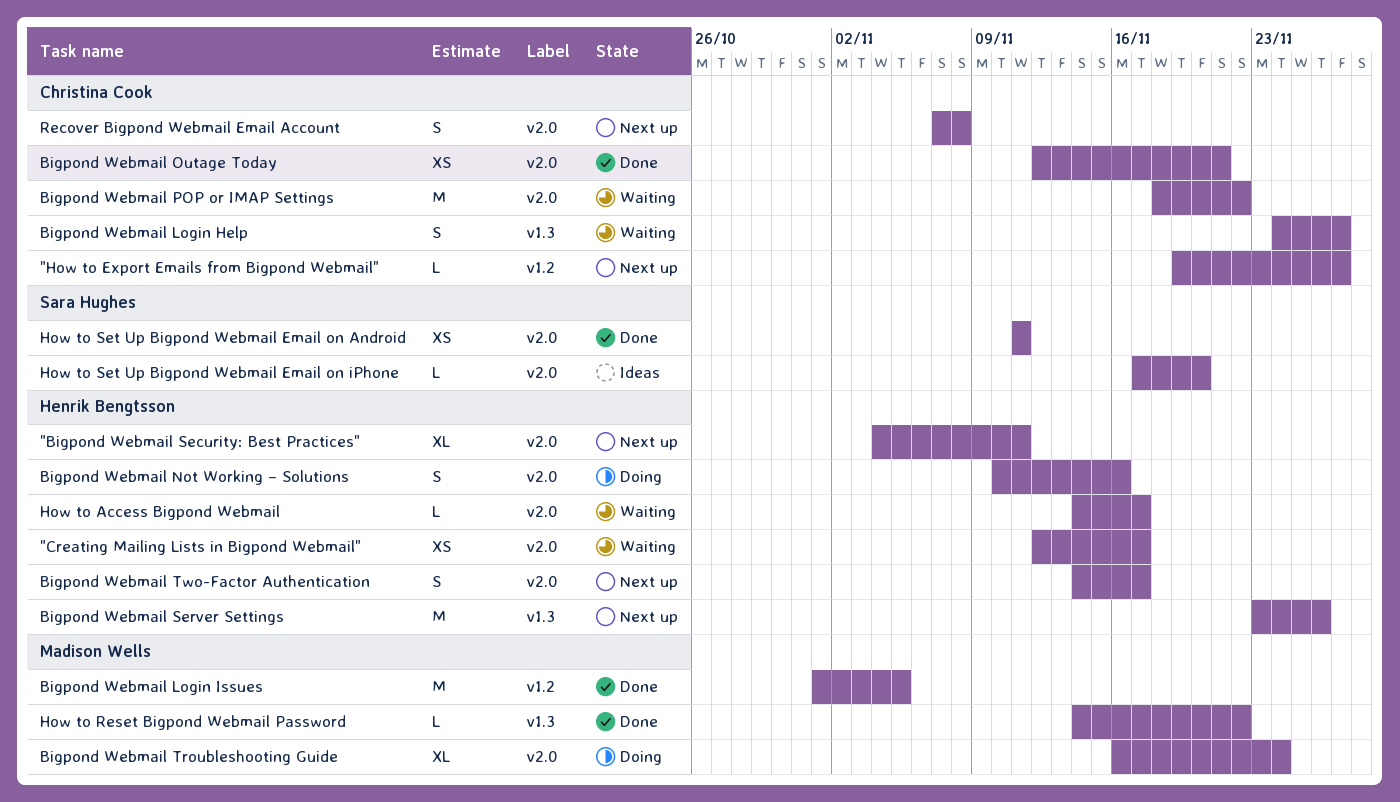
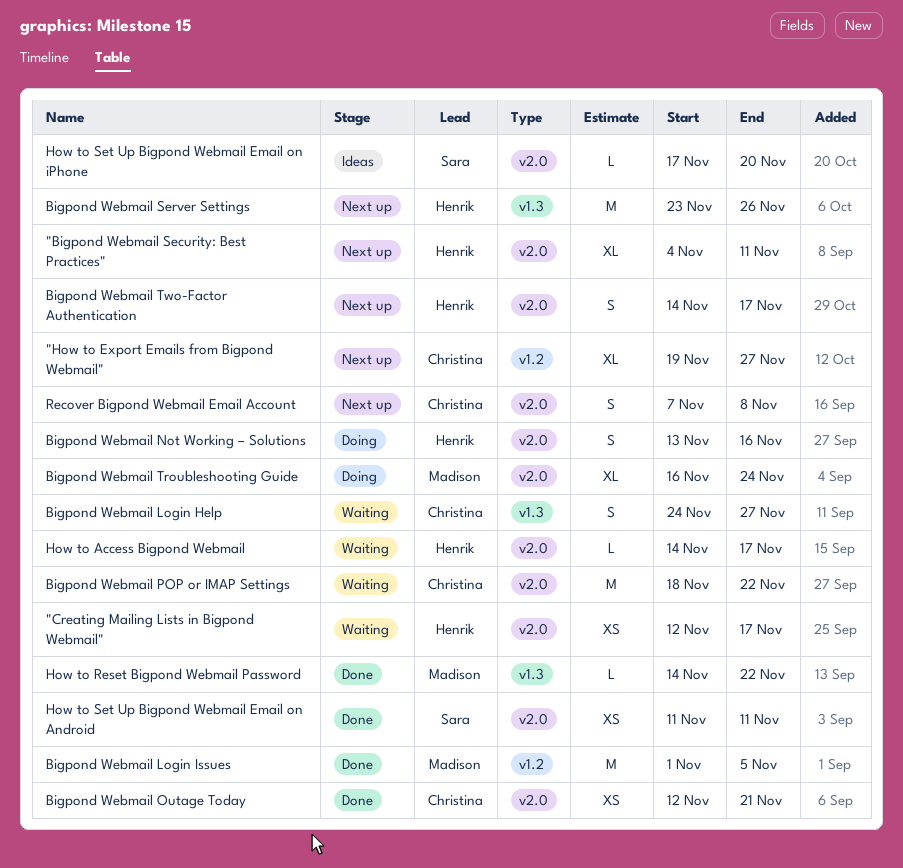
"How to Export Emails from Bigpond Webmail", estimate: L -> XL
Bigpond Webmail Not Working – Solutions, start: Nov 10 -> Nov 13

